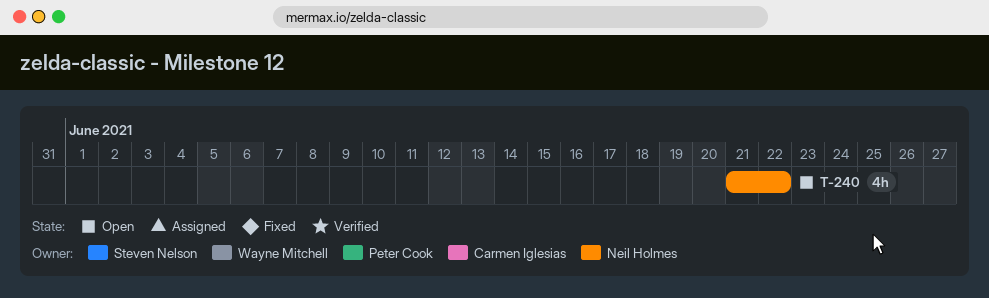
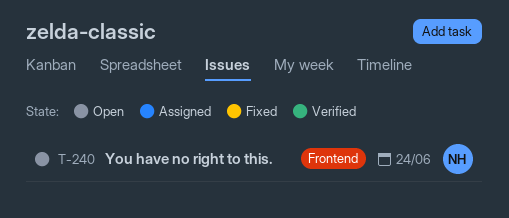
T-240, due: Jun 22 -> Jun 24

